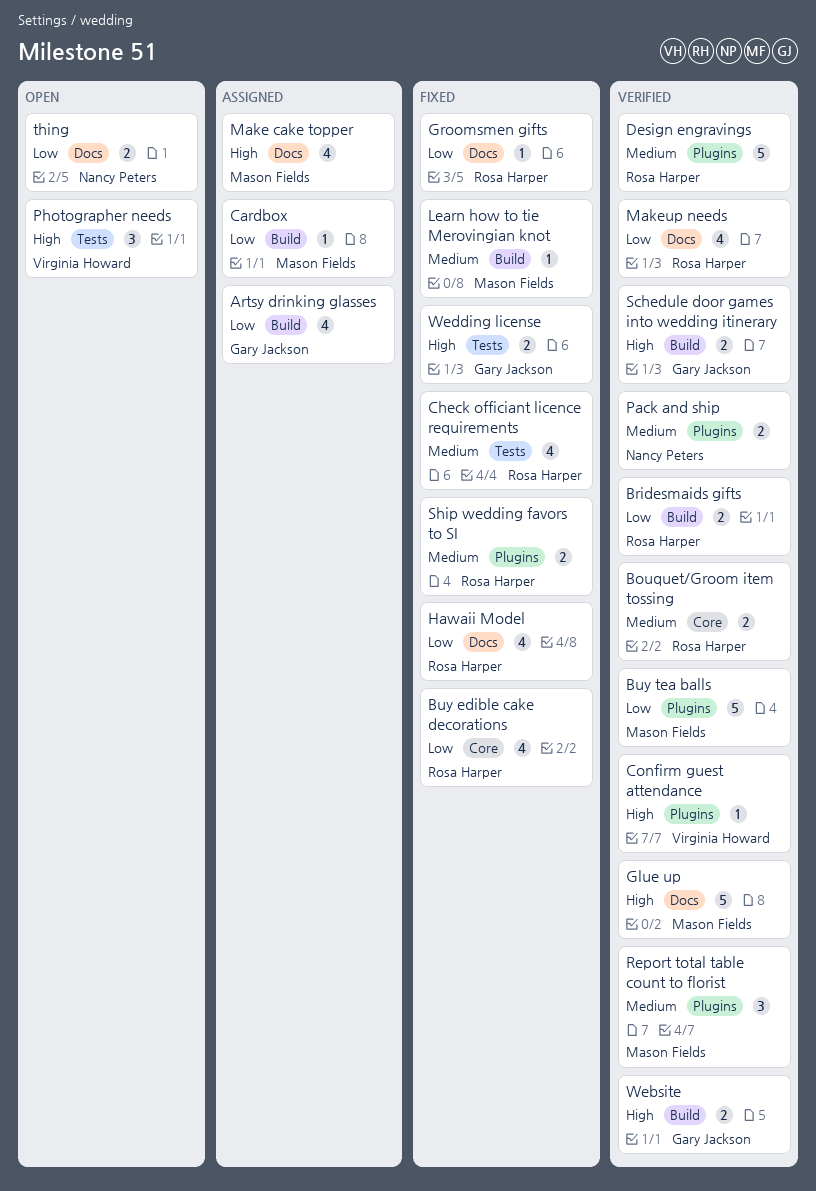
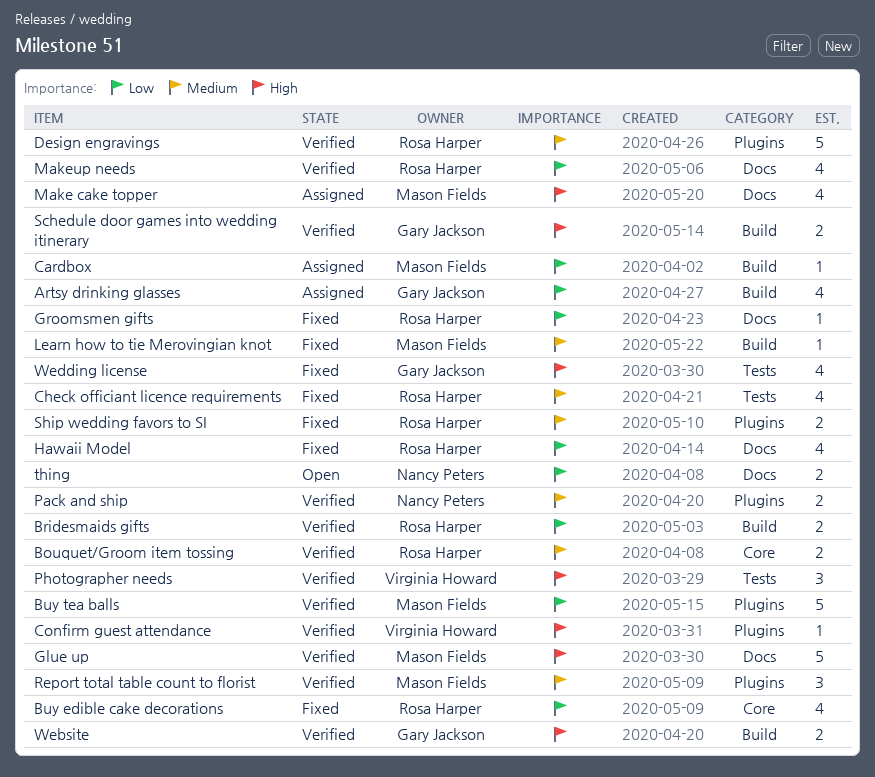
Photographer needs, status: Open -> Verified
Wedding license, estimate: 2 -> 4

